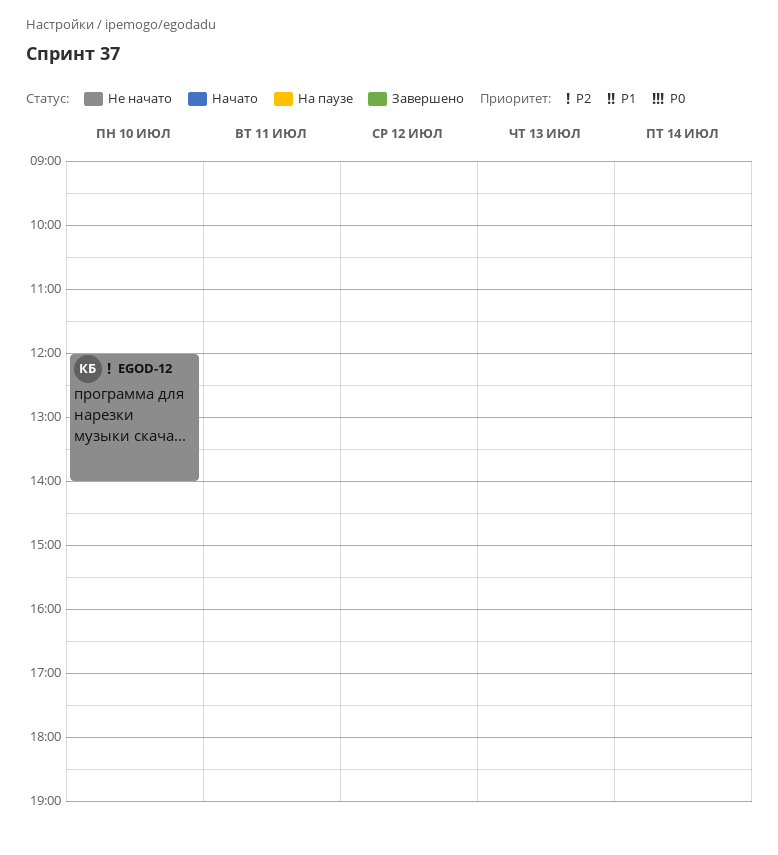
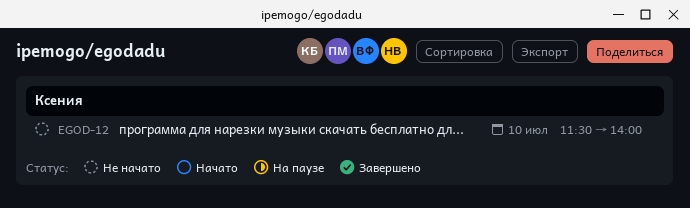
EGOD-12, begins: 12:00 -> 11:30

